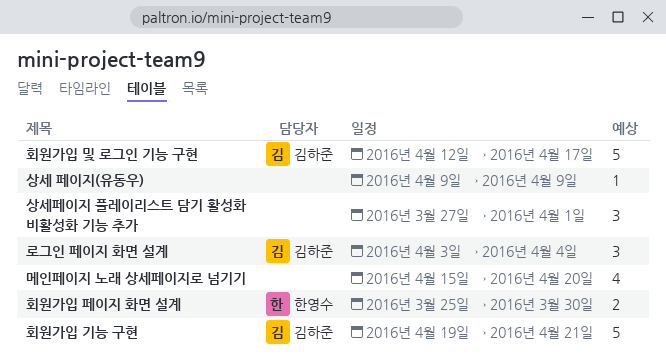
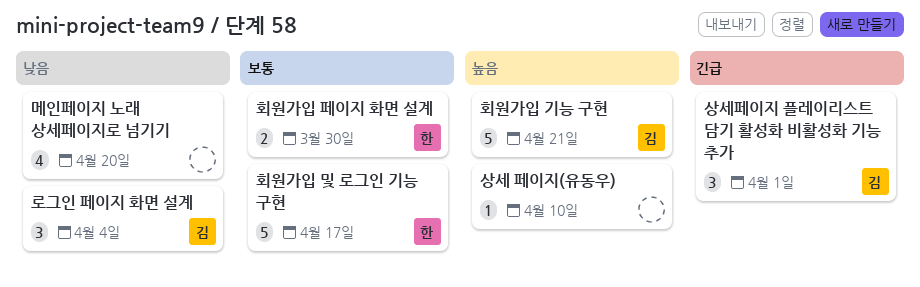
상세 페이지(유동우), due: Apr 9 -> Apr 10
상세페이지 플레이리스트 담기 활성화 비활성화 기능 추가, owner: none -> 김하준
회원가입 및 로그인 기능 구현, owner: 김하준 -> 한영수

